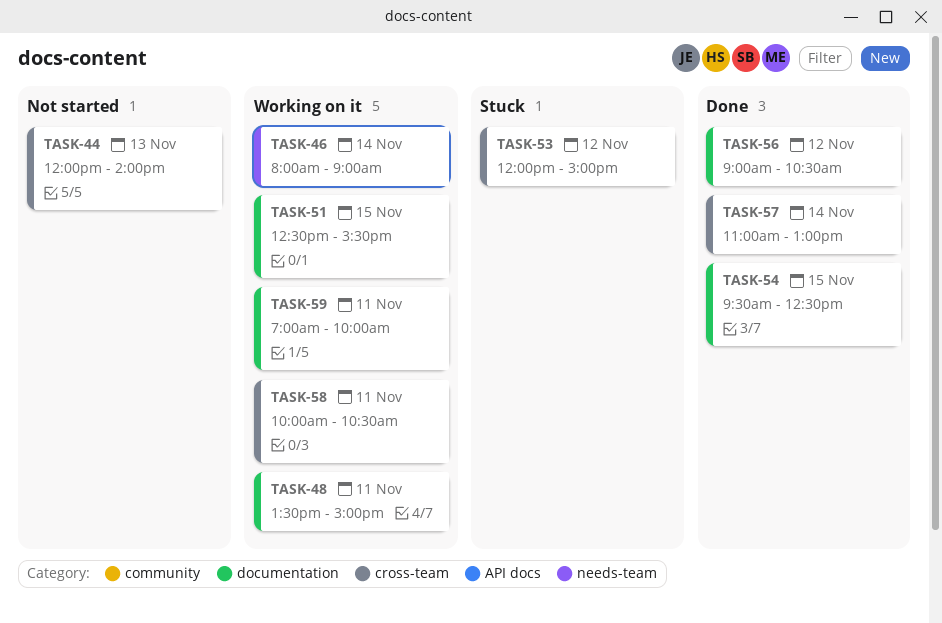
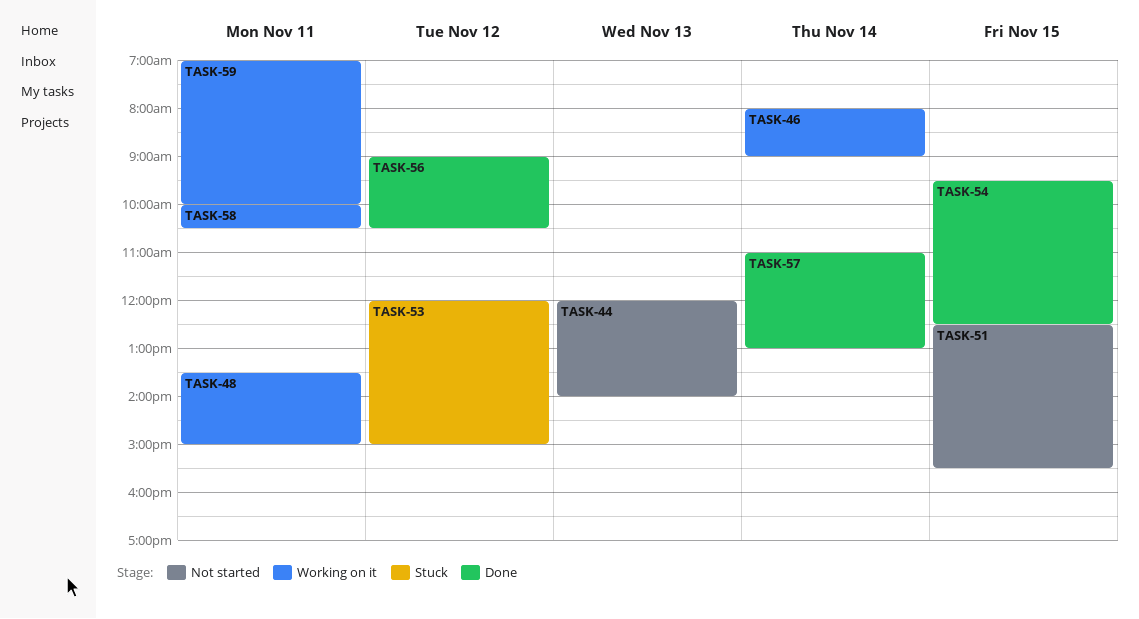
TASK-51, status: Working on it -> Not started

